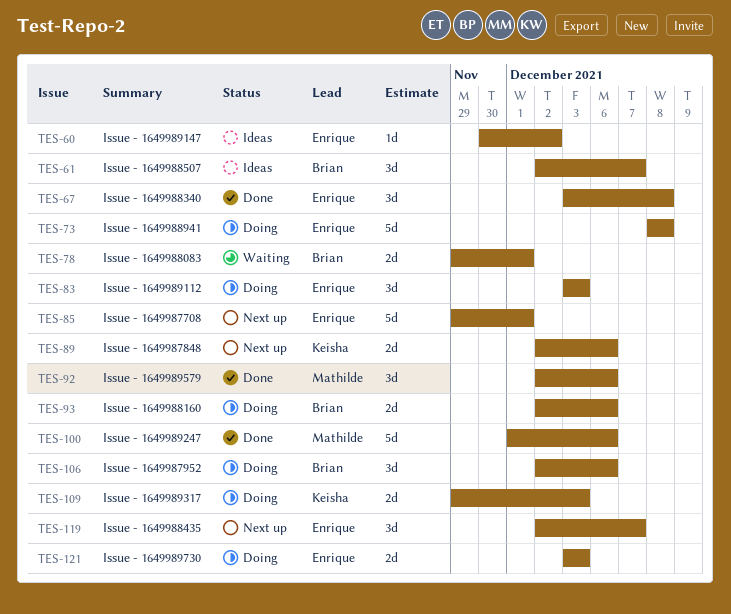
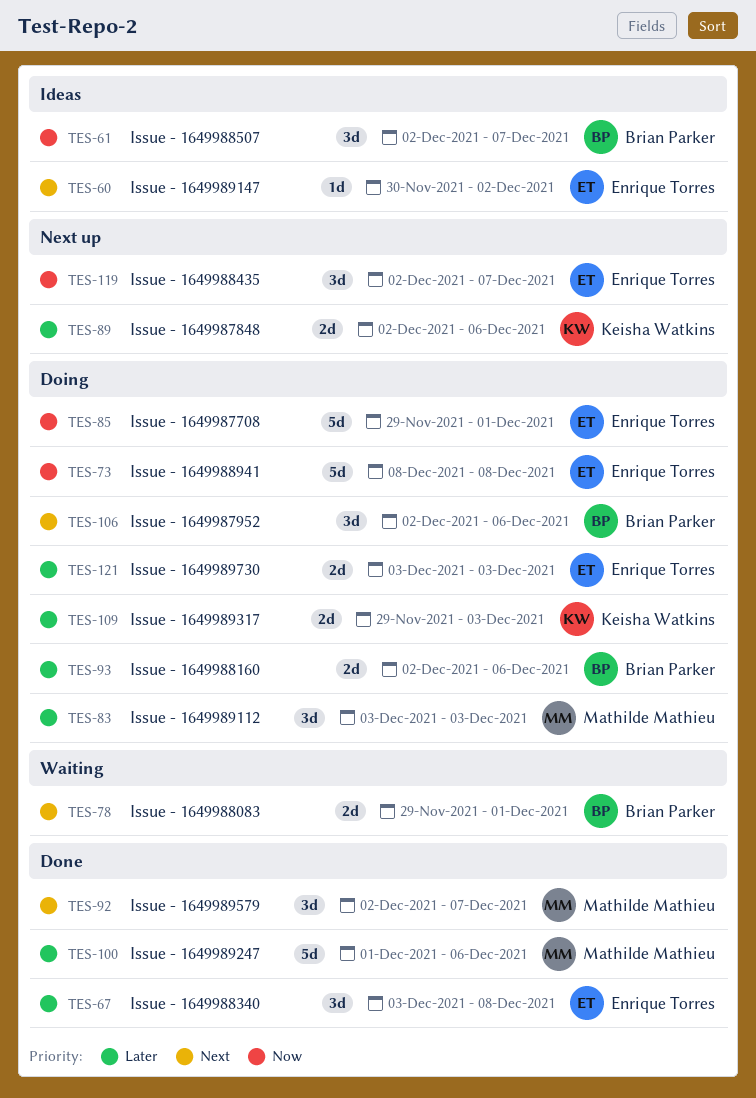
TES-83, owner: Enrique Torres -> Mathilde Mathieu
TES-85, status: Next up -> Doing
TES-92, due: Dec 6 -> Dec 7

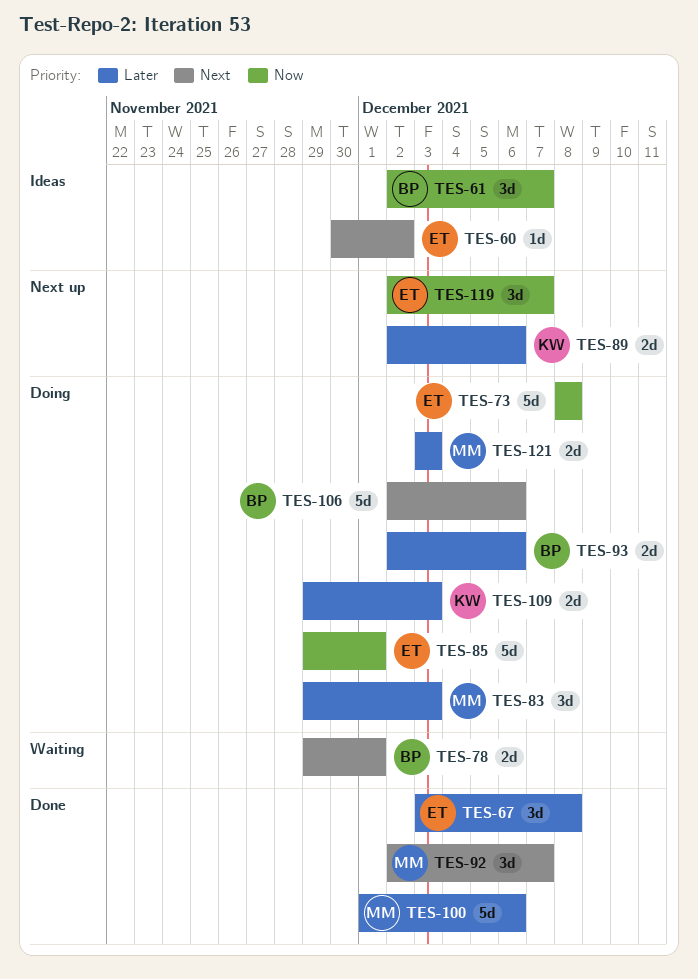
TES-83, start: Dec 3 -> Nov 29
TES-106, estimate: 3d -> 5d
TES-121, owner: Enrique Torres -> Mathilde Mathieu

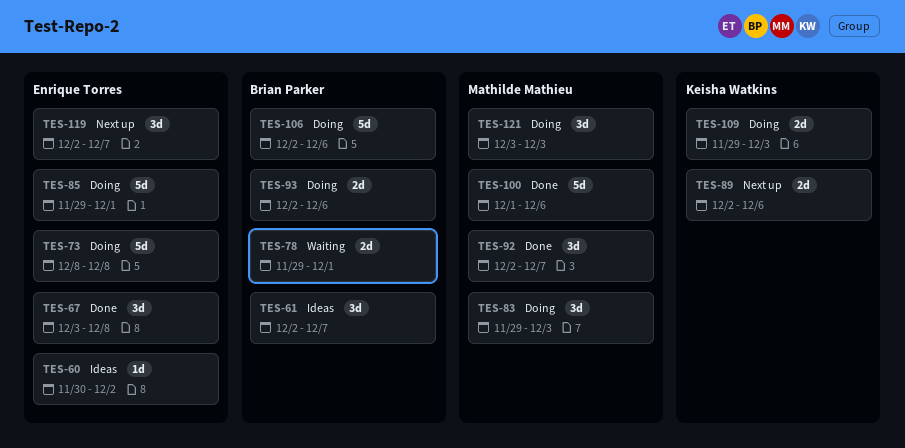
TES-121, estimate: 2d -> 3d

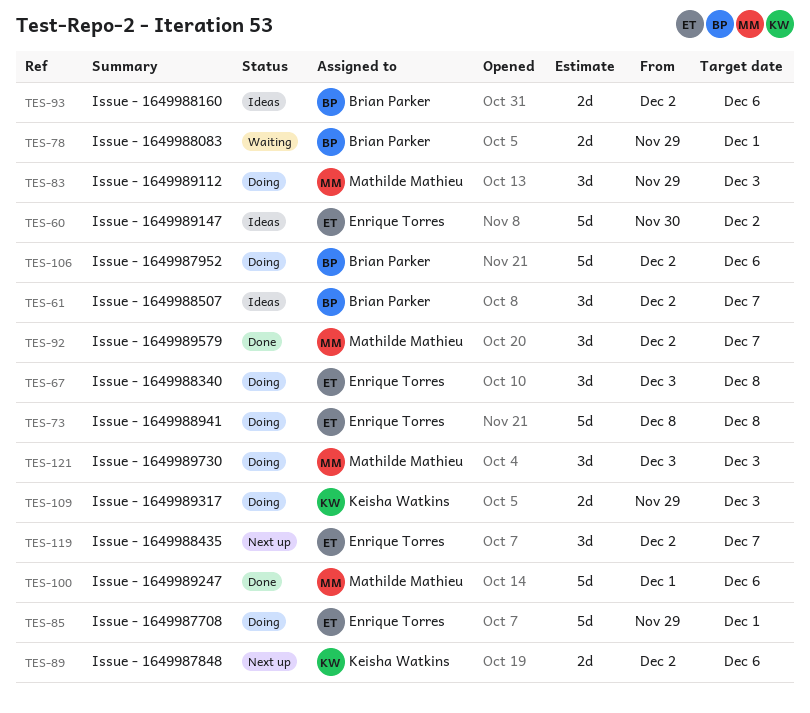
TES-60, estimate: 1d -> 5d
TES-67, status: Done -> Doing
TES-93, status: Doing -> Ideas

